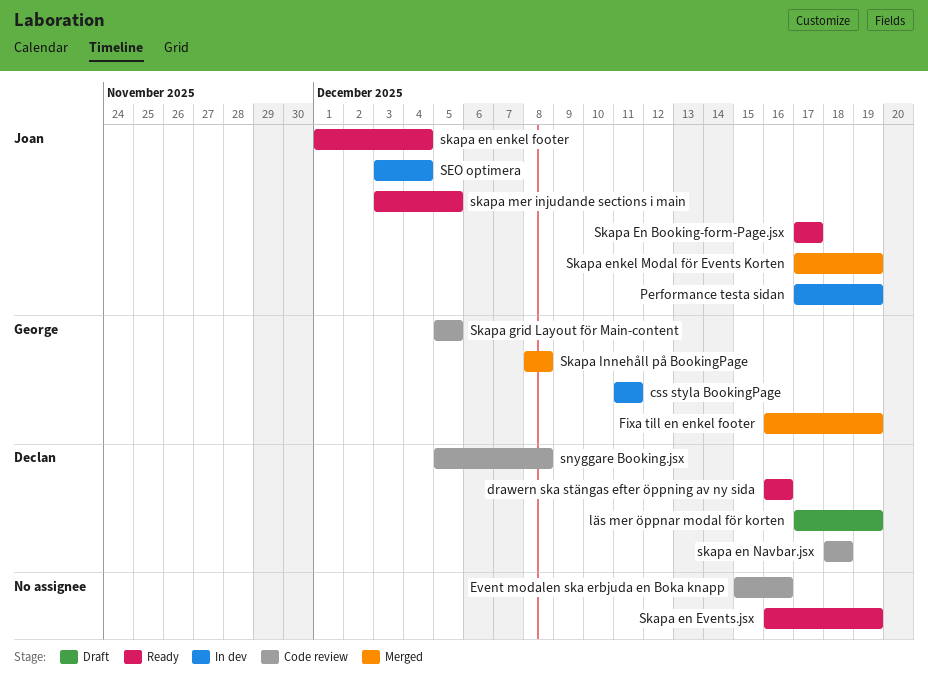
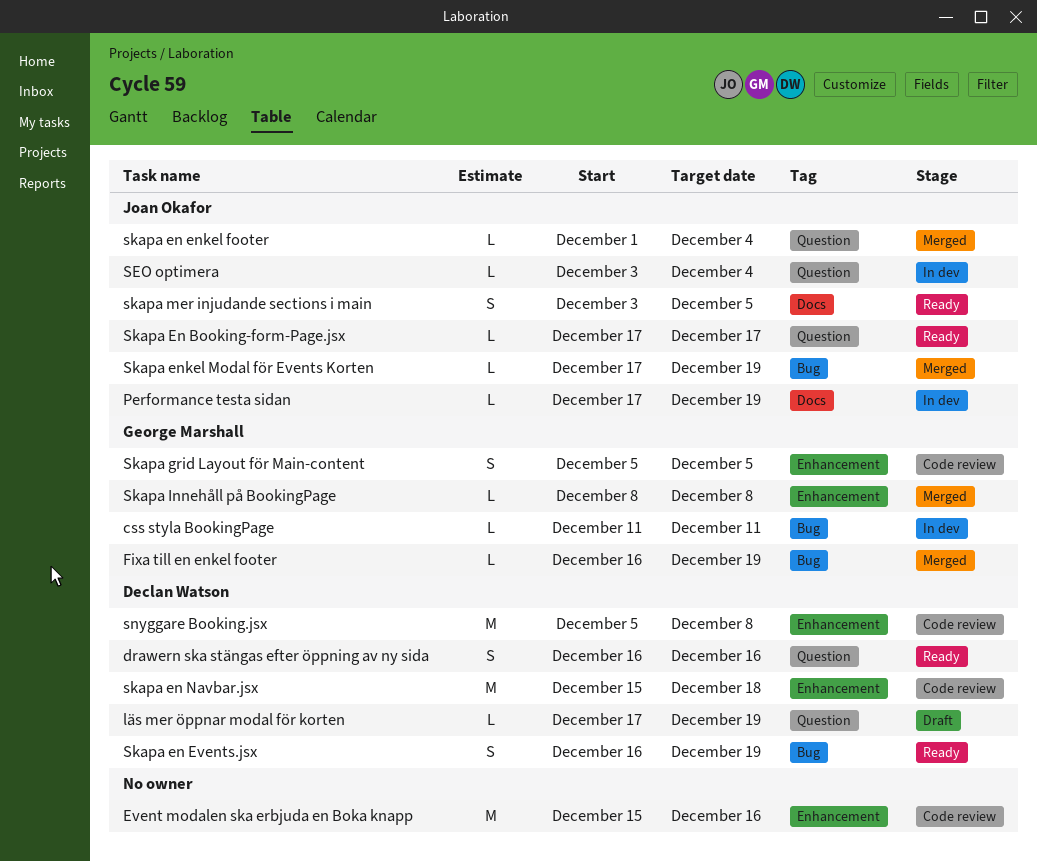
skapa en enkel footer, status: Ready -> Merged
Skapa en Events.jsx, owner: none -> Declan Watson
skapa en Navbar.jsx, start: Dec 18 -> Dec 15

